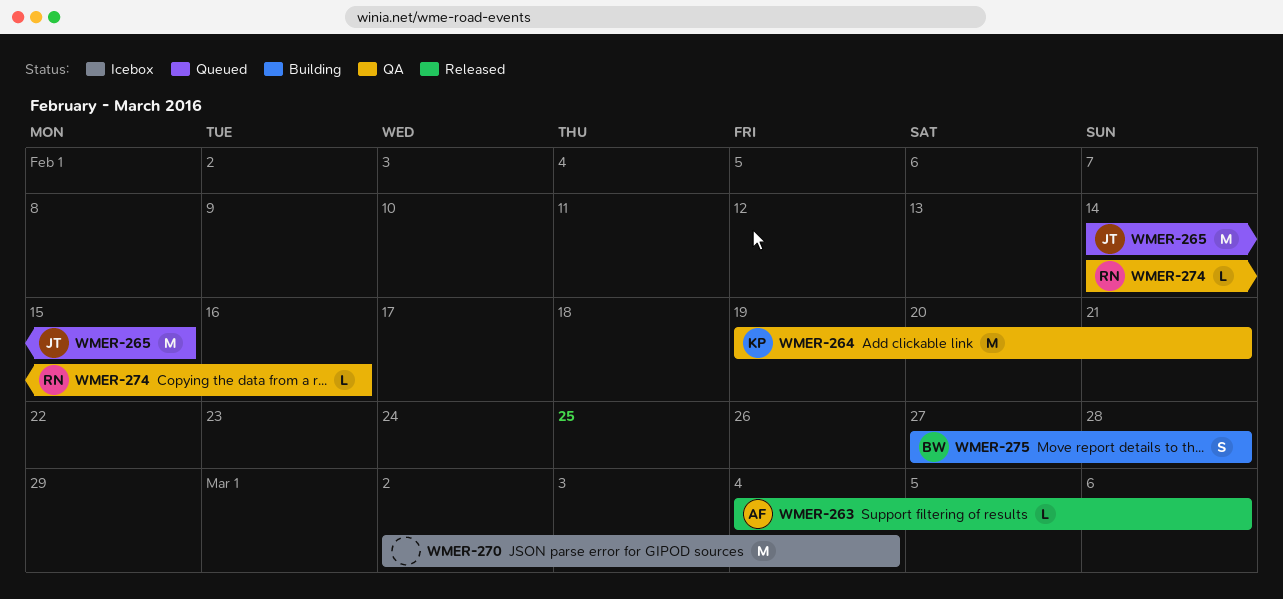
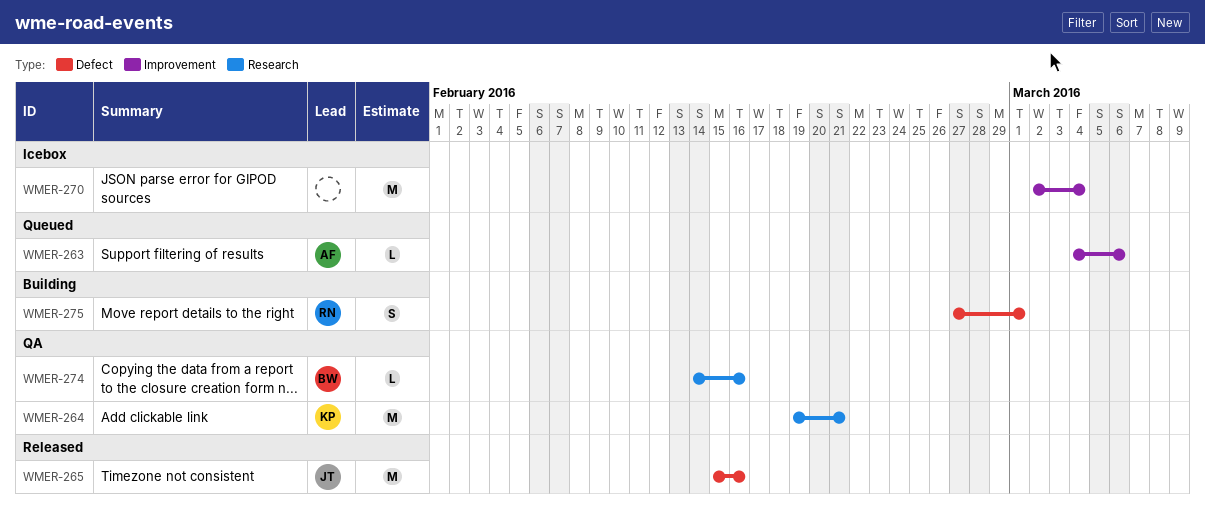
WMER-263, status: Released -> Queued
WMER-265, status: Queued -> Released
WMER-265, start: Feb 14 -> Feb 15
WMER-265, due: Feb 15 -> Feb 16
WMER-274, owner: RN -> BW
WMER-275, owner: BW -> RN
WMER-275, due: Feb 28 -> Mar 1

